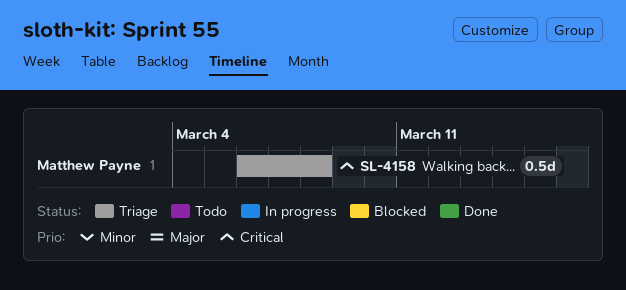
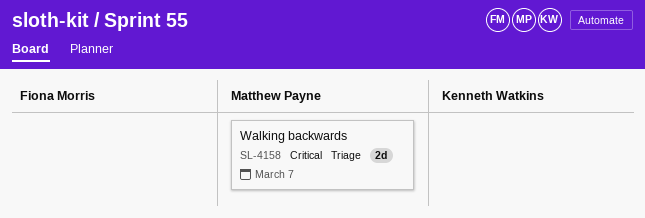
SL-4158, estimate: 0.5d -> 2d
SL-4158, due: Mar 8 -> Mar 7

